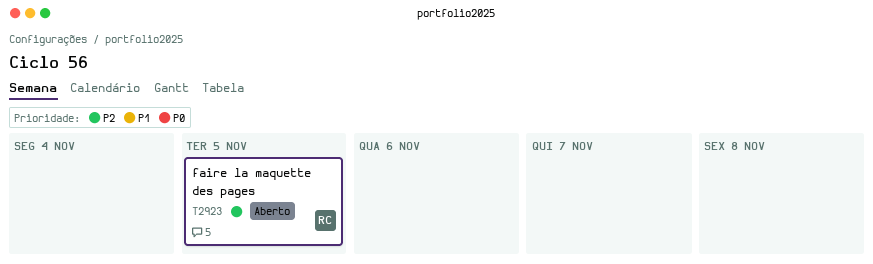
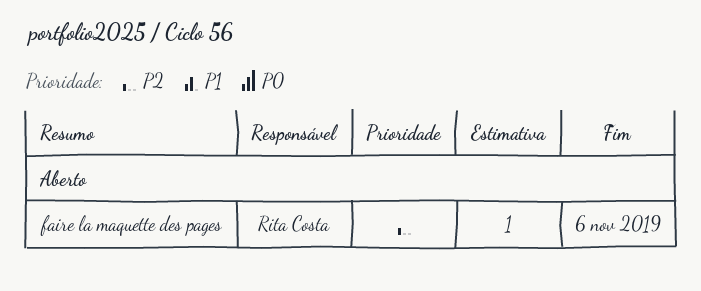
faire la maquette des pages, due: Nov 5 -> Nov 6

